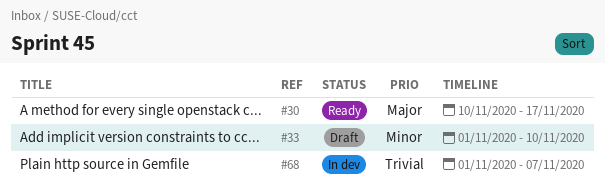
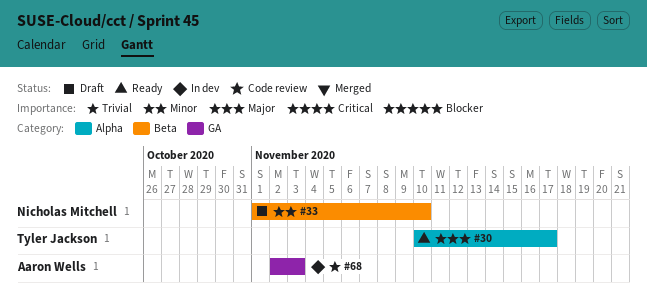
#68, start: Nov 1 -> Nov 2
#68, due: Nov 7 -> Nov 3

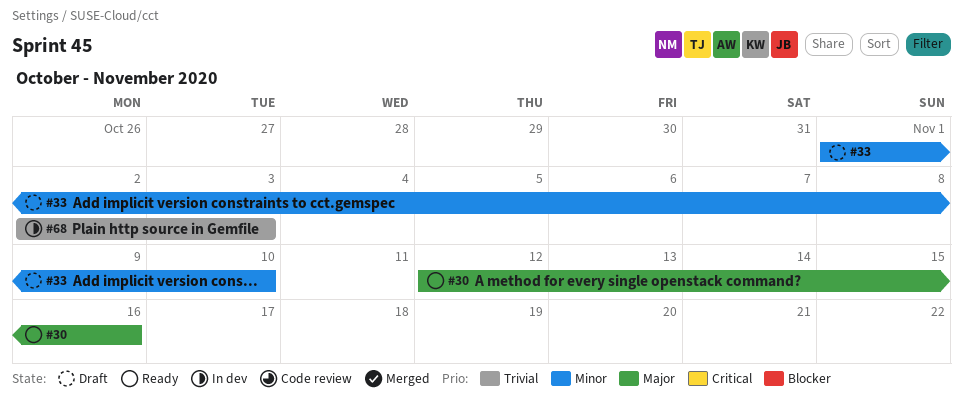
#30, start: Nov 10 -> Nov 12
#30, due: Nov 17 -> Nov 16

